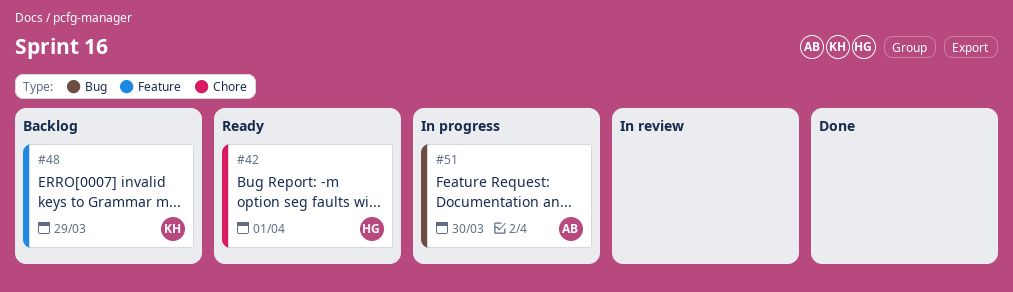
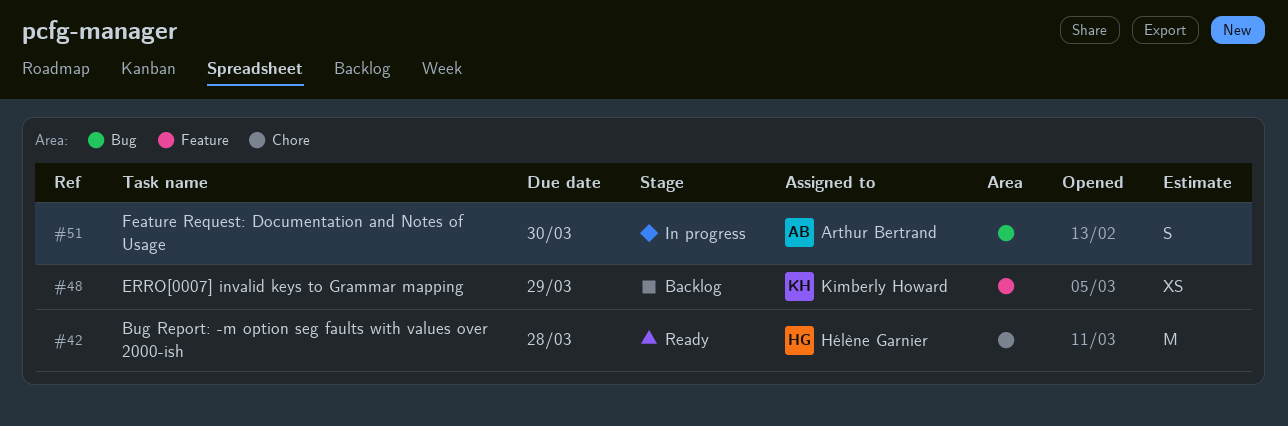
#42, due: Apr 1 -> Mar 28

